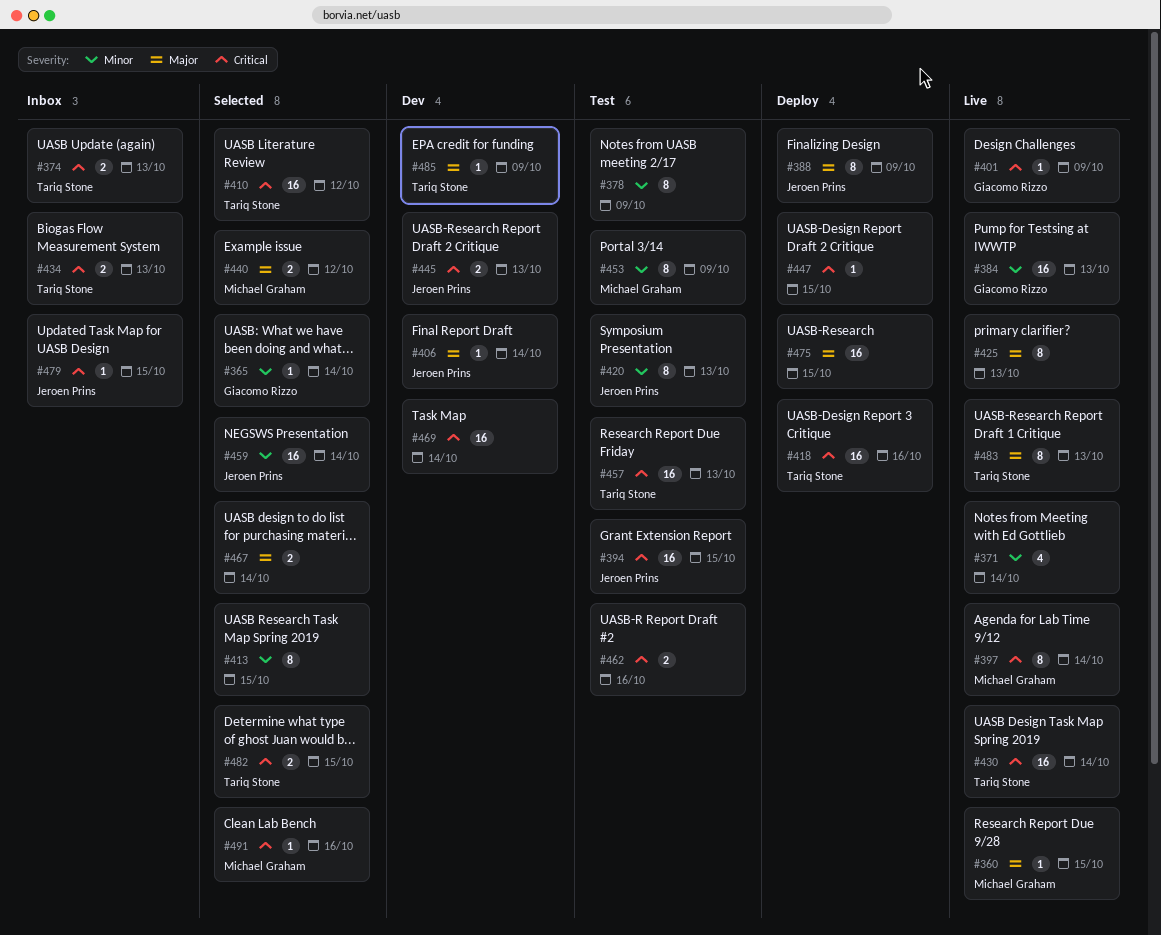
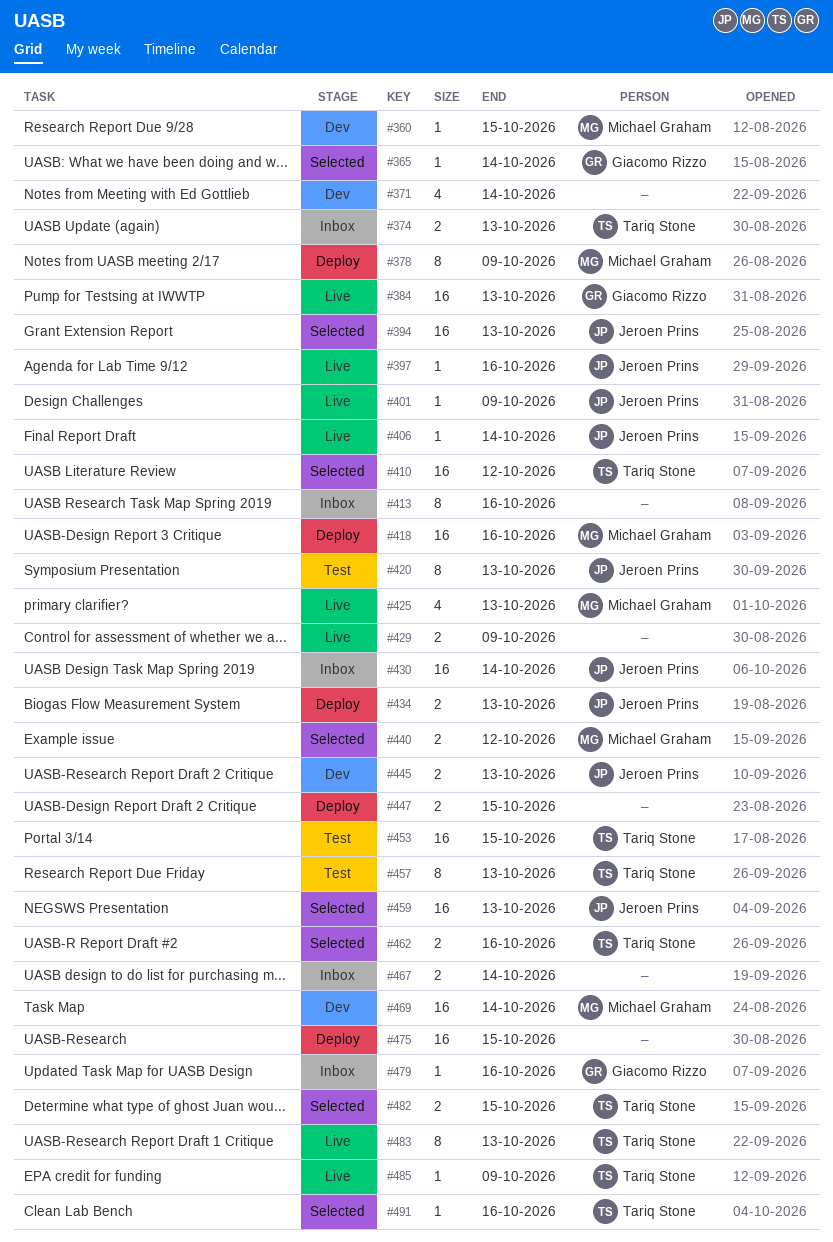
#360, status: Live -> Dev
#371, status: Live -> Dev
#378, status: Test -> Deploy
#378, owner: none -> Michael Graham
#388: present -> none
#394, status: Test -> Selected
#394, due: Oct 15 -> Oct 13
#397, owner: Michael Graham -> Jeroen Prins
#397, estimate: 8 -> 1
#397, due: Oct 14 -> Oct 16
#401, owner: Giacomo Rizzo -> Jeroen Prins
#406, status: Dev -> Live
#413, status: Selected -> Inbox
#413, due: Oct 15 -> Oct 16
#418, owner: Tariq Stone -> Michael Graham
#425, owner: none -> Michael Graham
#425, estimate: 8 -> 4
#429: none -> present
#430, status: Live -> Inbox
#430, owner: Tariq Stone -> Jeroen Prins
#434, status: Inbox -> Deploy
#434, owner: Tariq Stone -> Jeroen Prins
#447, estimate: 1 -> 2
#453, owner: Michael Graham -> Tariq Stone
#453, estimate: 8 -> 16
#453, due: Oct 9 -> Oct 15
#457, estimate: 16 -> 8
#459, due: Oct 14 -> Oct 13
#462, status: Test -> Selected
#462, owner: none -> Tariq Stone
#467, status: Selected -> Inbox
#469, owner: none -> Michael Graham
#479, owner: Jeroen Prins -> Giacomo Rizzo
#479, due: Oct 15 -> Oct 16
#485, status: Dev -> Live
#491, owner: Michael Graham -> Tariq Stone

